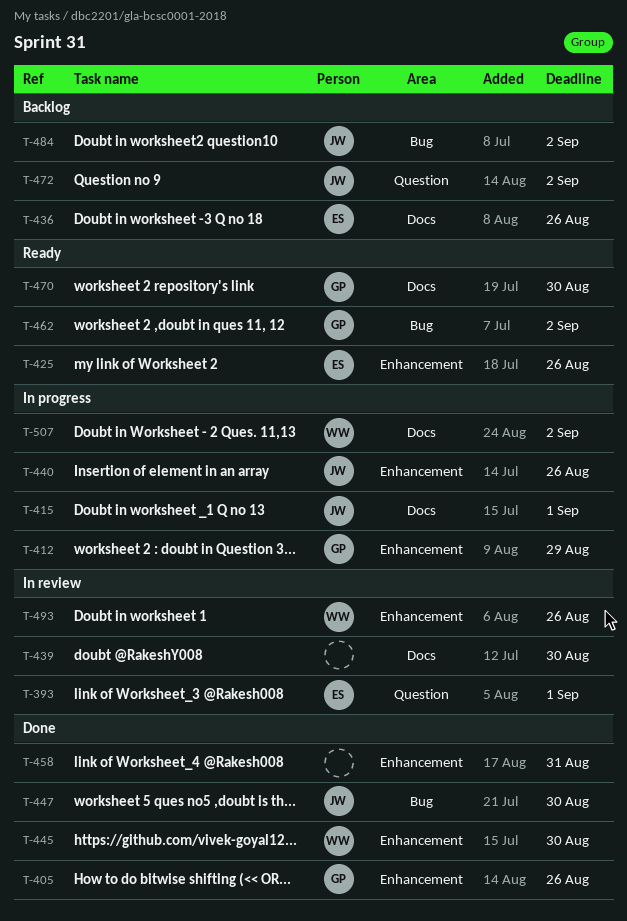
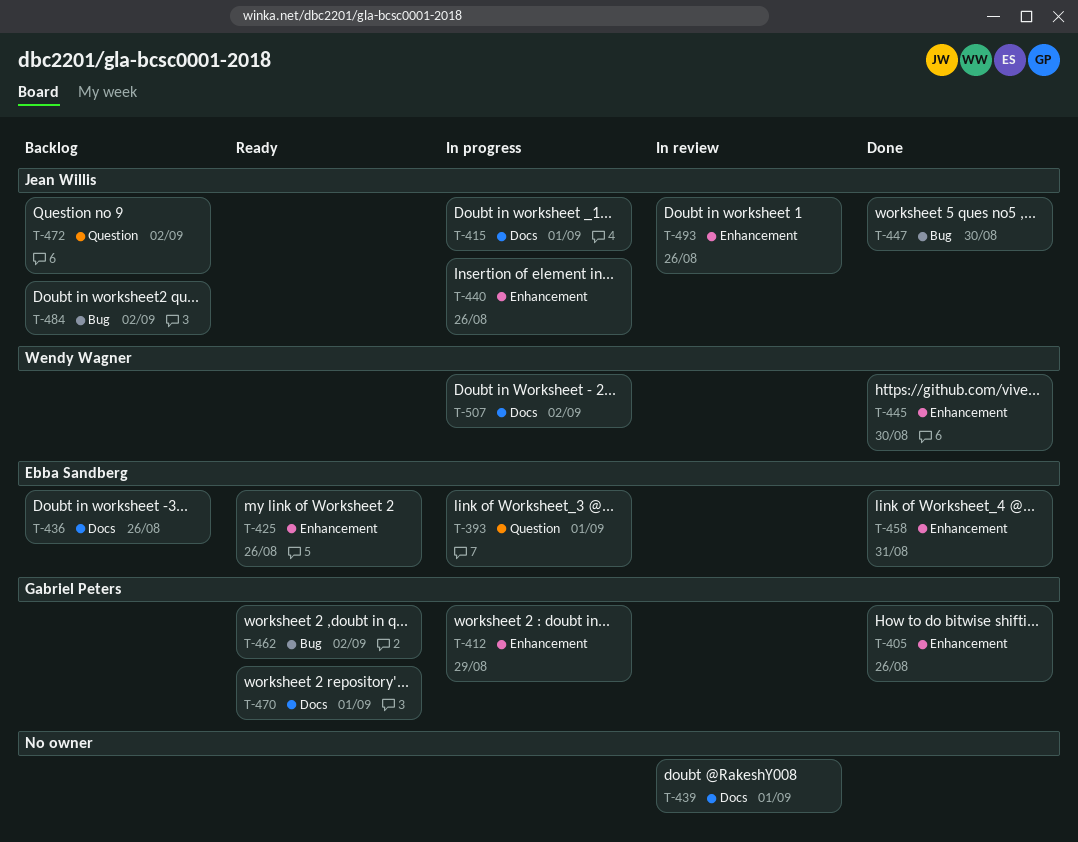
T-393, status: In review -> In progress
T-439, due: Aug 30 -> Sep 1
T-458, owner: none -> Ebba Sandberg
T-470, due: Aug 30 -> Sep 1
T-493, owner: Wendy Wagner -> Jean Willis

